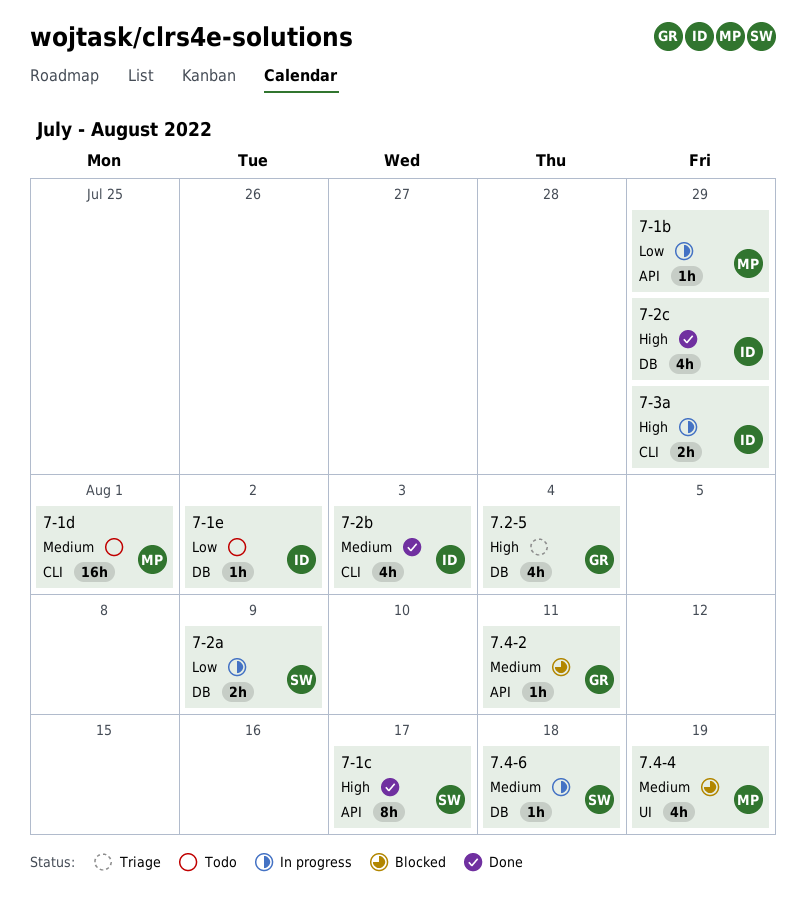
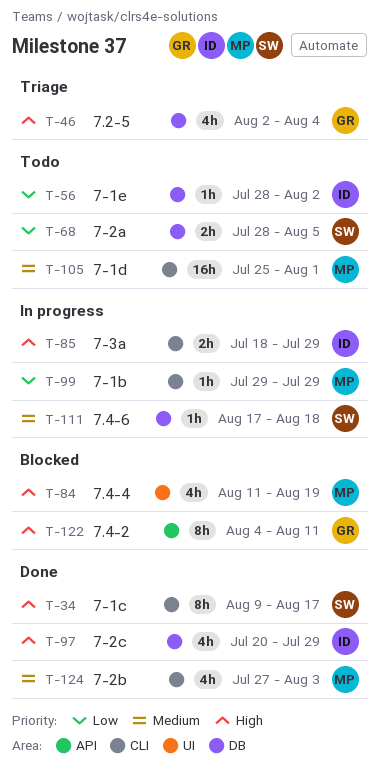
7-1b, label: API -> CLI
7-1c, label: API -> CLI
7-2a, status: In progress -> Todo
7-2a, due: Aug 9 -> Aug 5
7-2b, owner: ID -> MP
7.4-2, priority: Medium -> High
7.4-2, estimate: 1h -> 8h
7.4-4, priority: Medium -> High

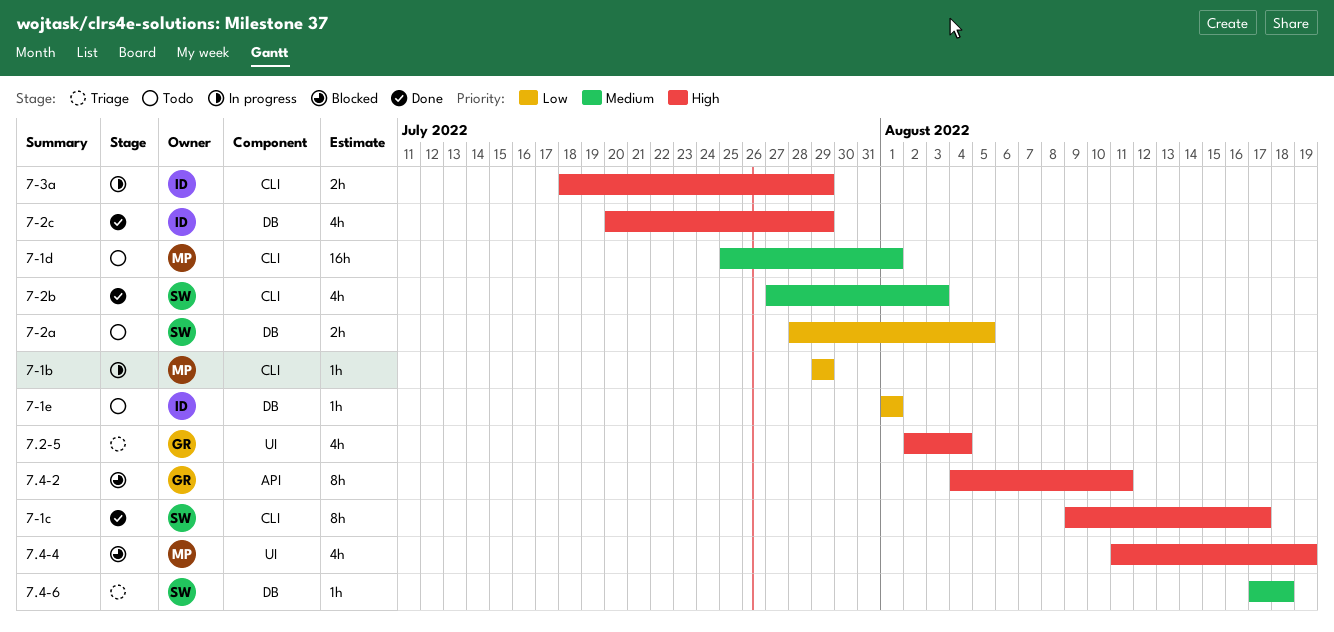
7-1e, start: Jul 28 -> Aug 1
7-1e, due: Aug 2 -> Aug 1
7-2b, owner: MP -> SW
7.2-5, label: DB -> UI
7.4-6, status: In progress -> Triage

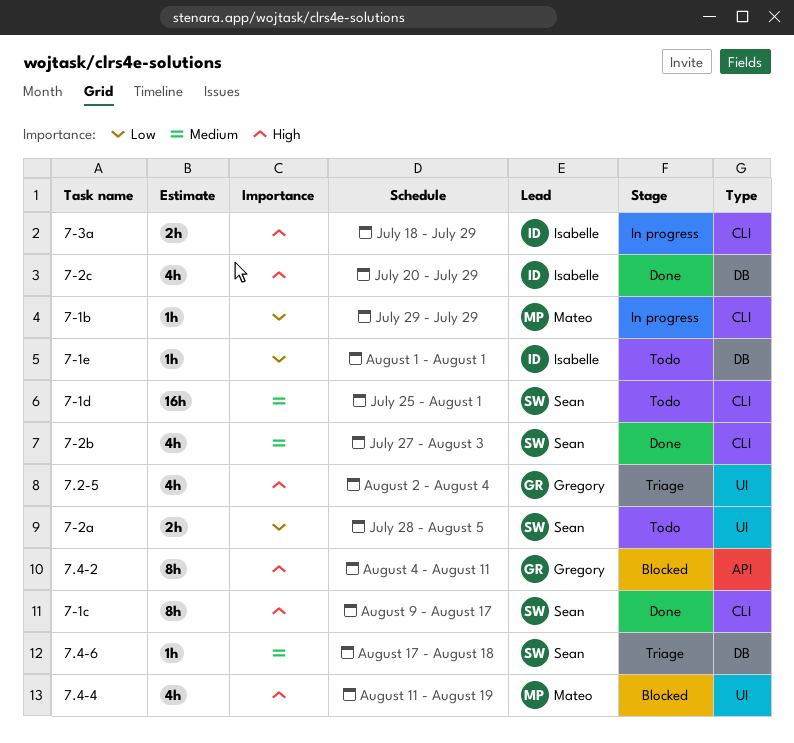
7-1d, owner: Mateo -> Sean
7-2a, label: DB -> UI

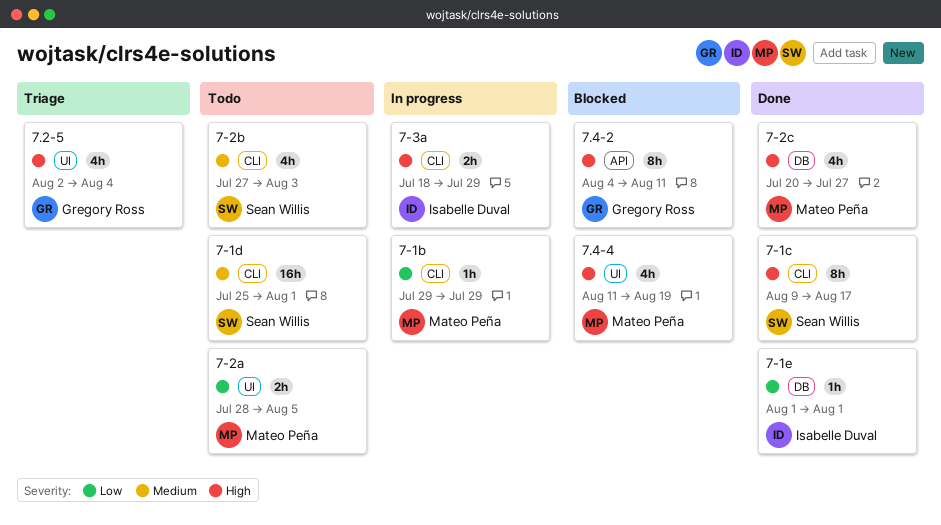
7-1e, status: Todo -> Done
7-2a, owner: Sean Willis -> Mateo Peña
7-2b, status: Done -> Todo
7-2c, owner: Isabelle Duval -> Mateo Peña
7-2c, due: Jul 29 -> Jul 27
7.4-6: present -> none

